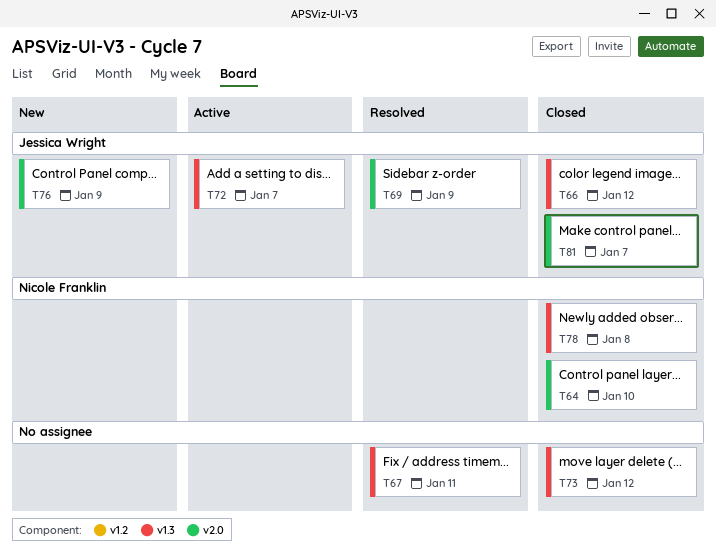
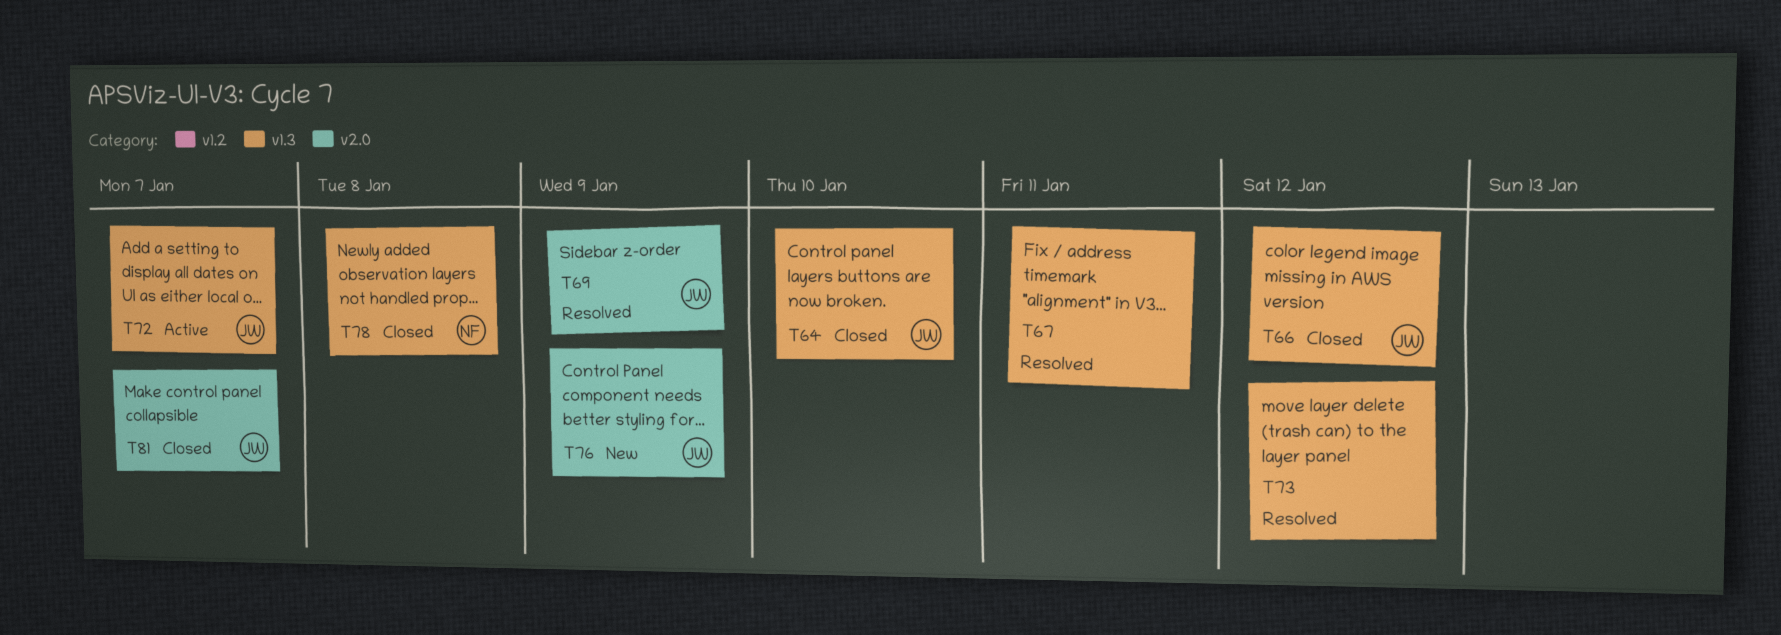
T64, owner: Nicole Franklin -> Jessica Wright
T64, label: v2.0 -> v1.3
T73, status: Closed -> Resolved

